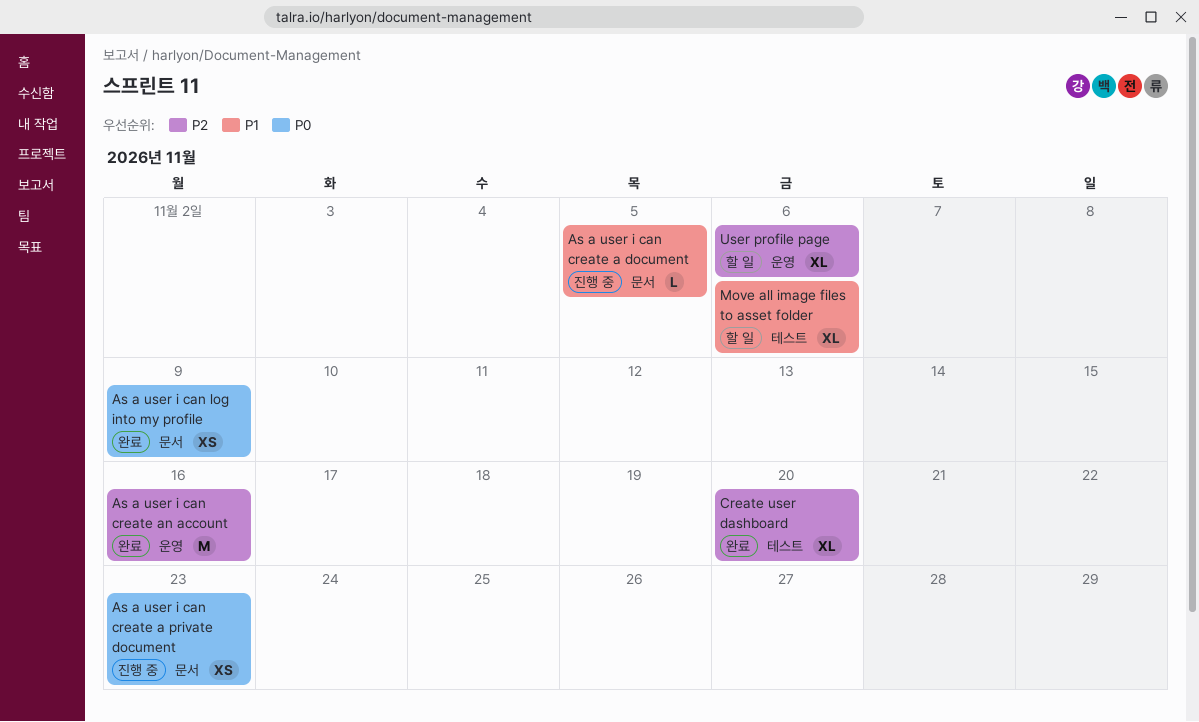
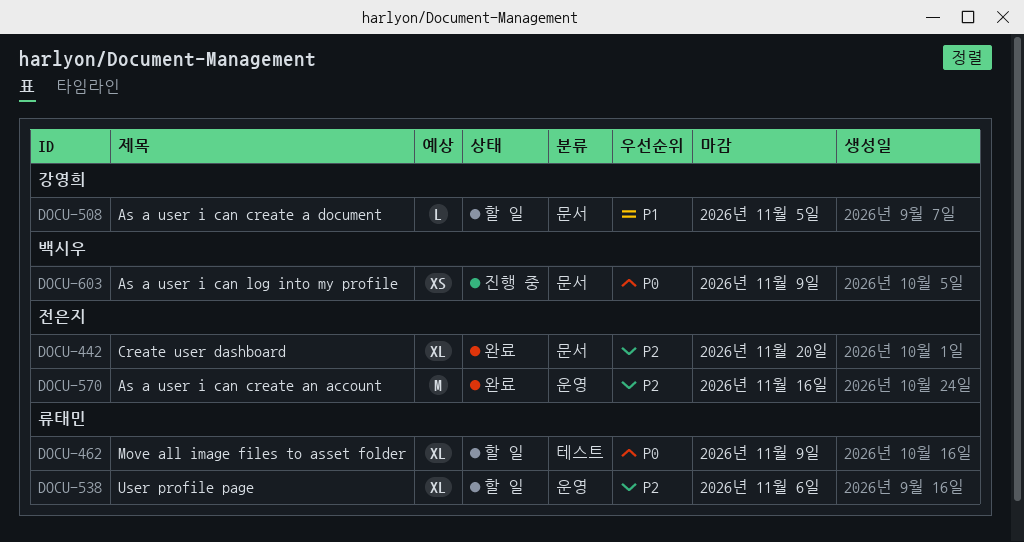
As a user i can create a document, status: 진행 중 -> 할 일
As a user i can create a private document: present -> none
As a user i can log into my profile, status: 완료 -> 진행 중
Create user dashboard, label: 테스트 -> 문서
Move all image files to asset folder, priority: P1 -> P0
Move all image files to asset folder, due: Nov 6 -> Nov 9

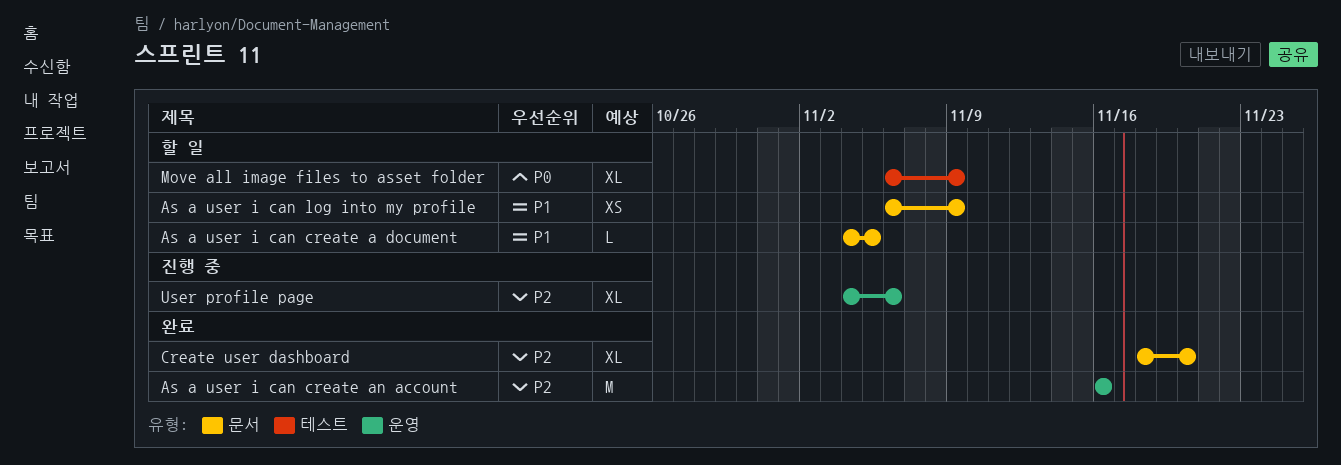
As a user i can log into my profile, status: 진행 중 -> 할 일
As a user i can log into my profile, priority: P0 -> P1
User profile page, status: 할 일 -> 진행 중

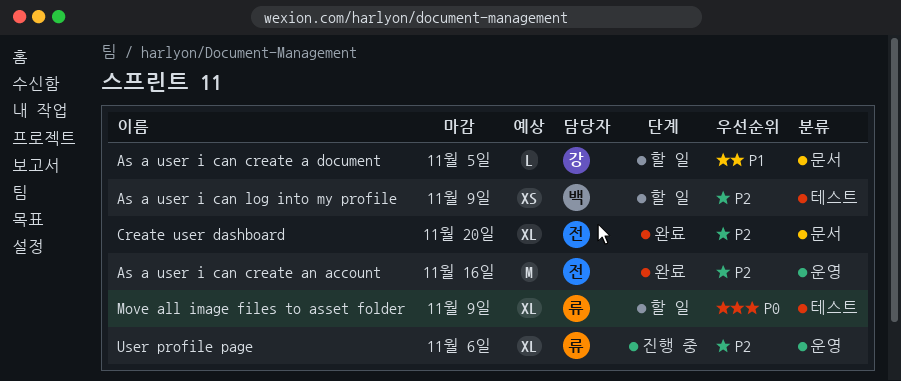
As a user i can log into my profile, priority: P1 -> P2
As a user i can log into my profile, label: 문서 -> 테스트

